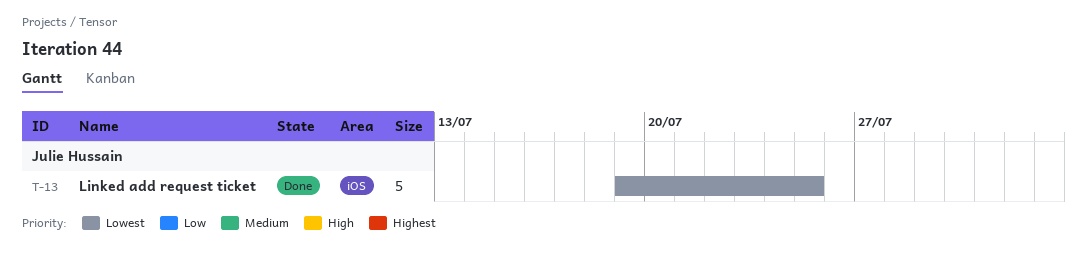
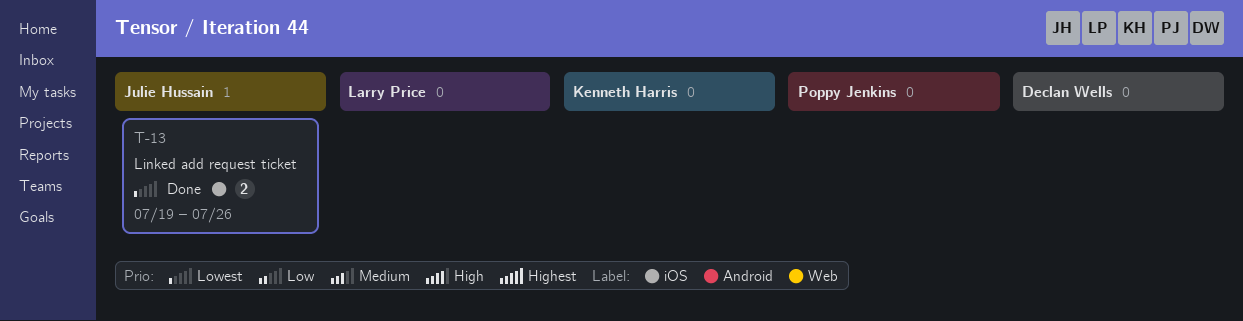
T-13, estimate: 5 -> 2
T-13, due: Jul 25 -> Jul 26

